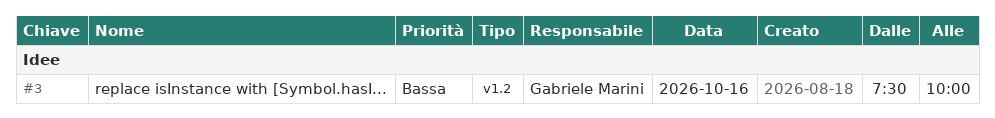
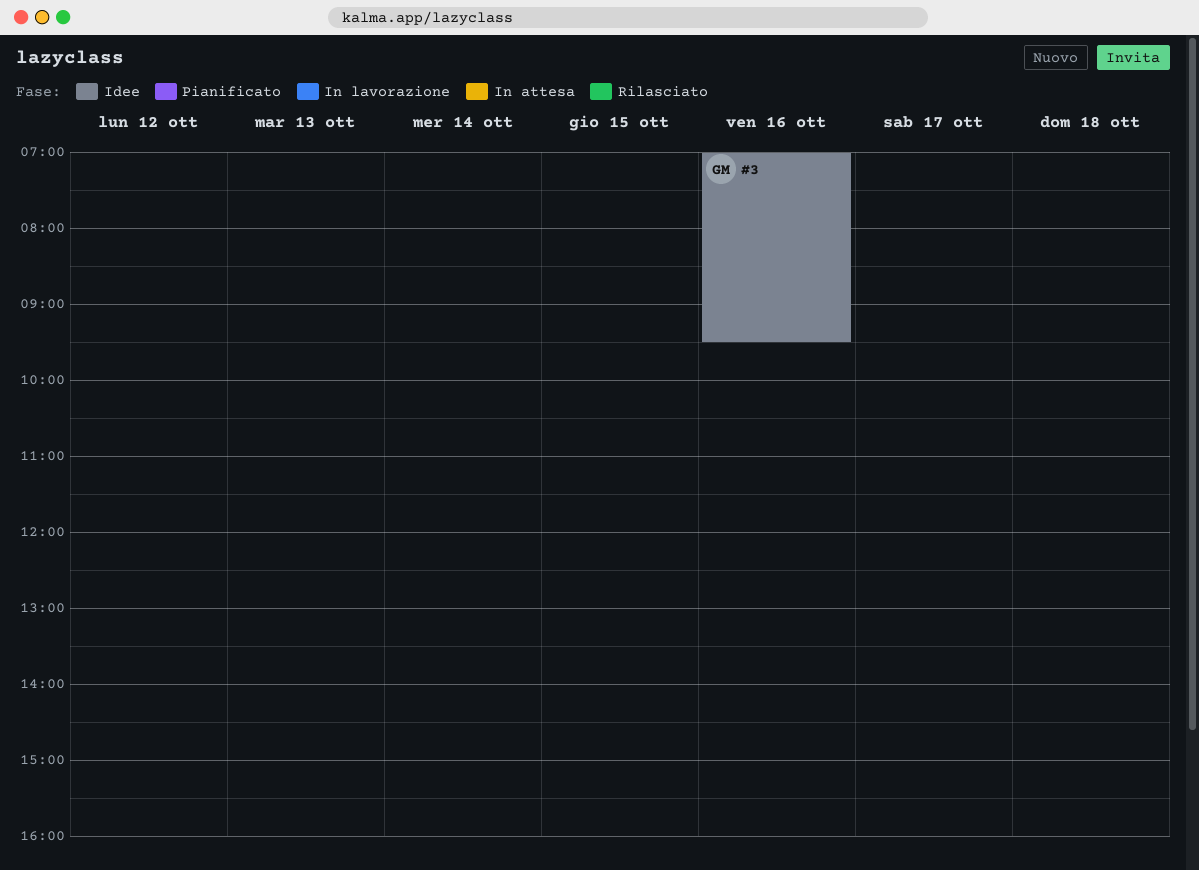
#3, begins: 07:30 -> 07:00
#3, ends: 10:00 -> 09:30

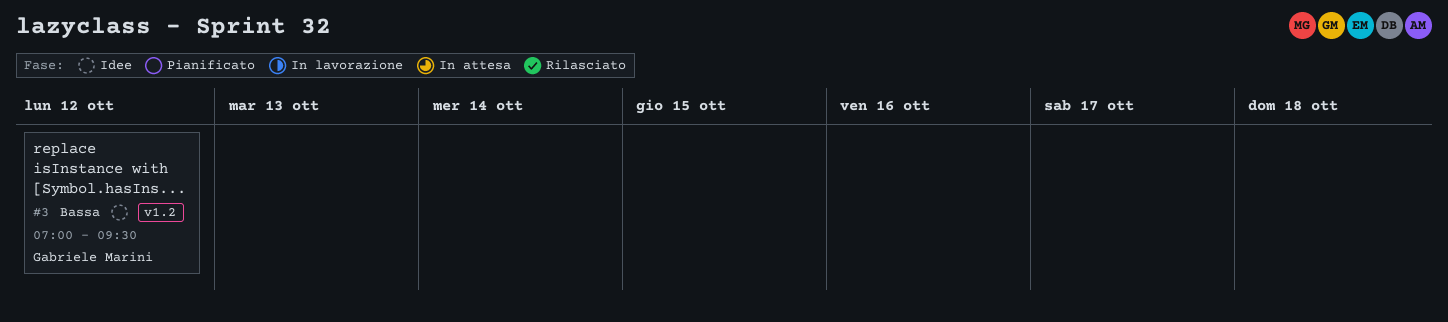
#3, day: Oct 16 -> Oct 12

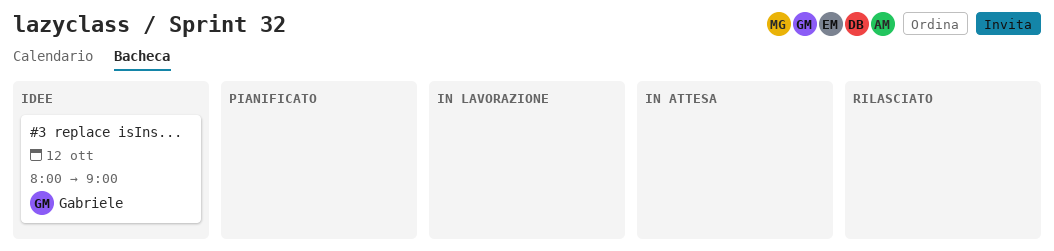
#3, begins: 07:00 -> 08:00
#3, ends: 09:30 -> 09:00

